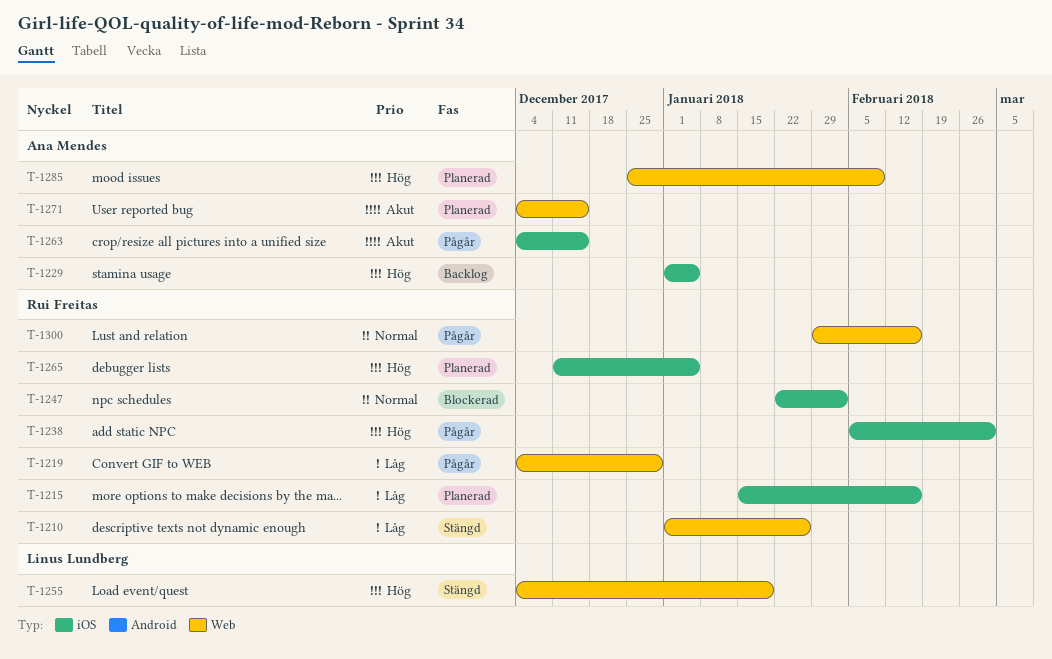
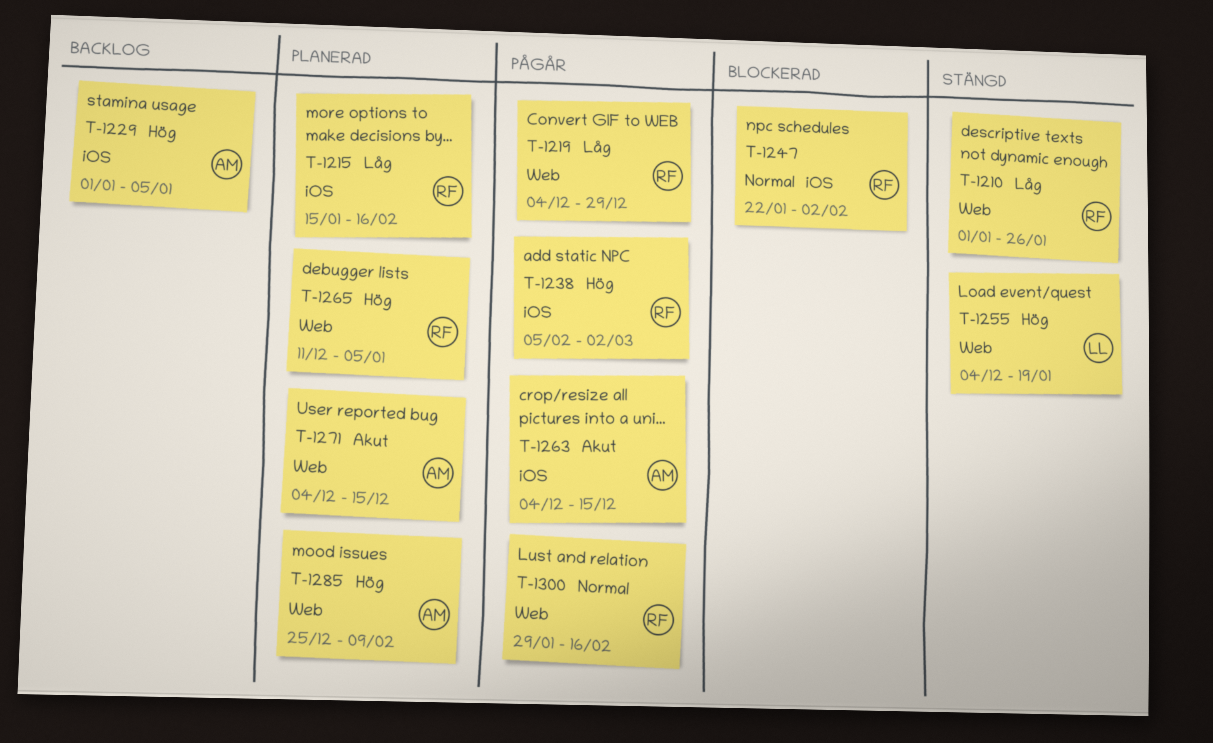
T-1265, label: iOS -> Web

